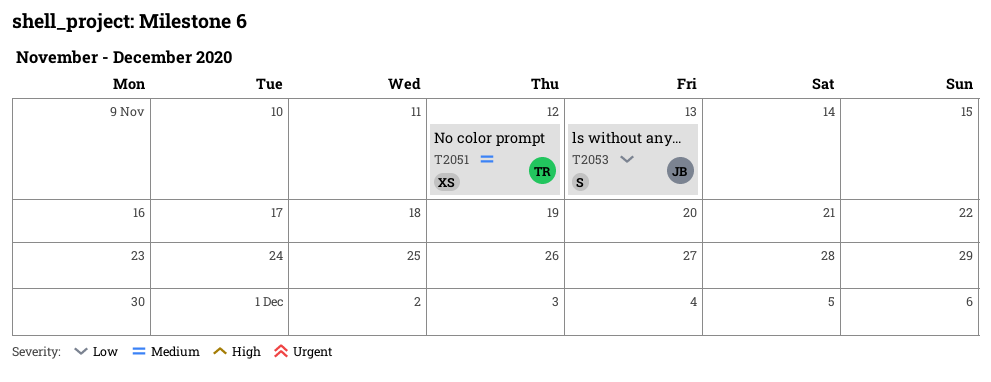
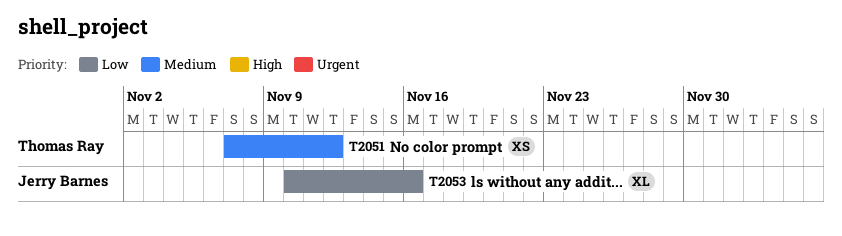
T2053, estimate: S -> XL
T2053, due: Nov 13 -> Nov 16

